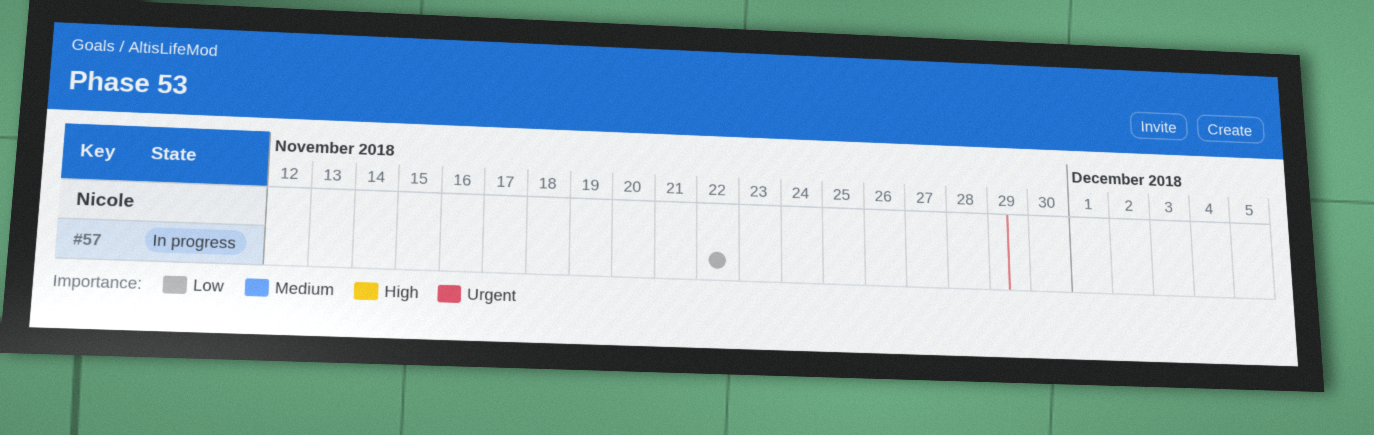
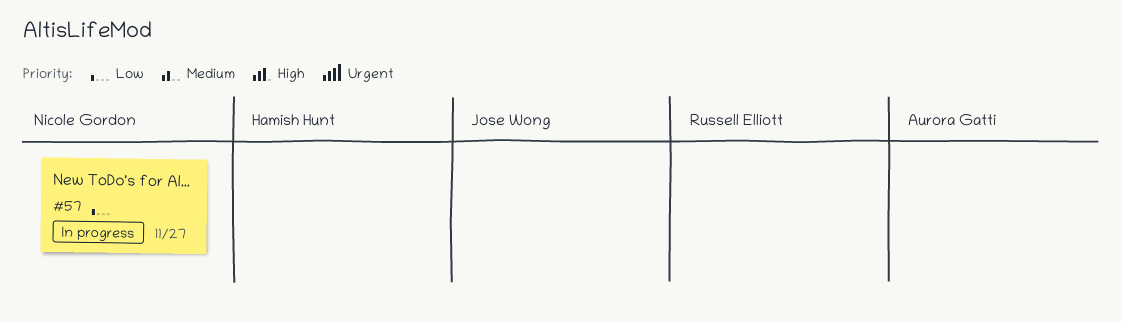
#57, due: Nov 22 -> Nov 27

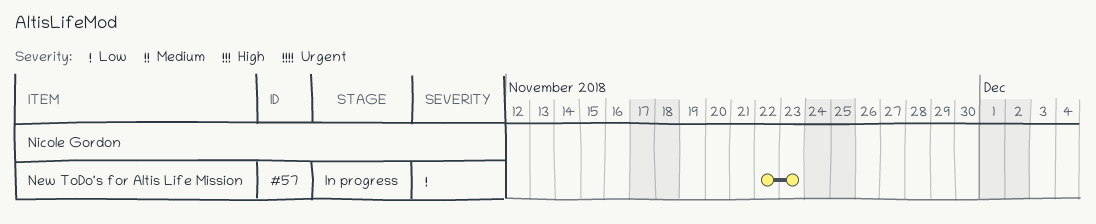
#57, due: Nov 27 -> Nov 23

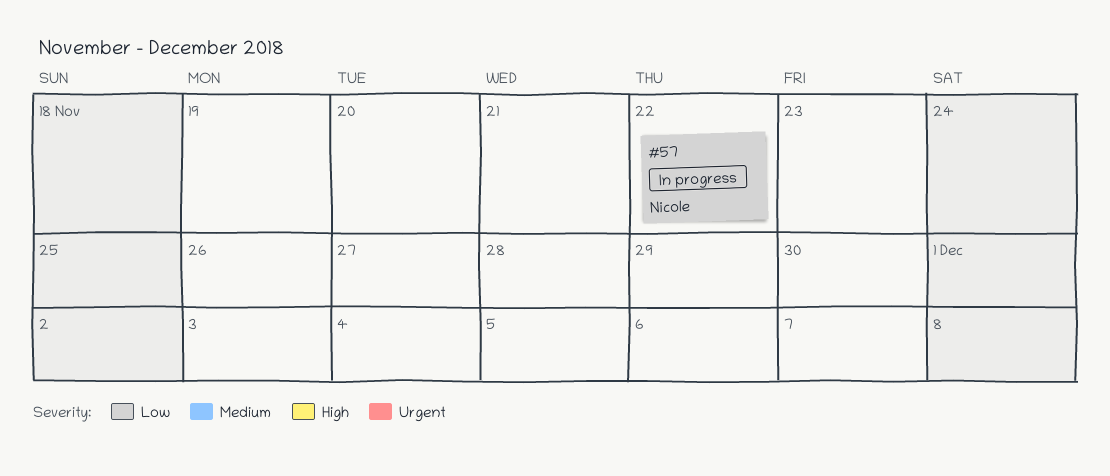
#57, due: Nov 23 -> Nov 22

